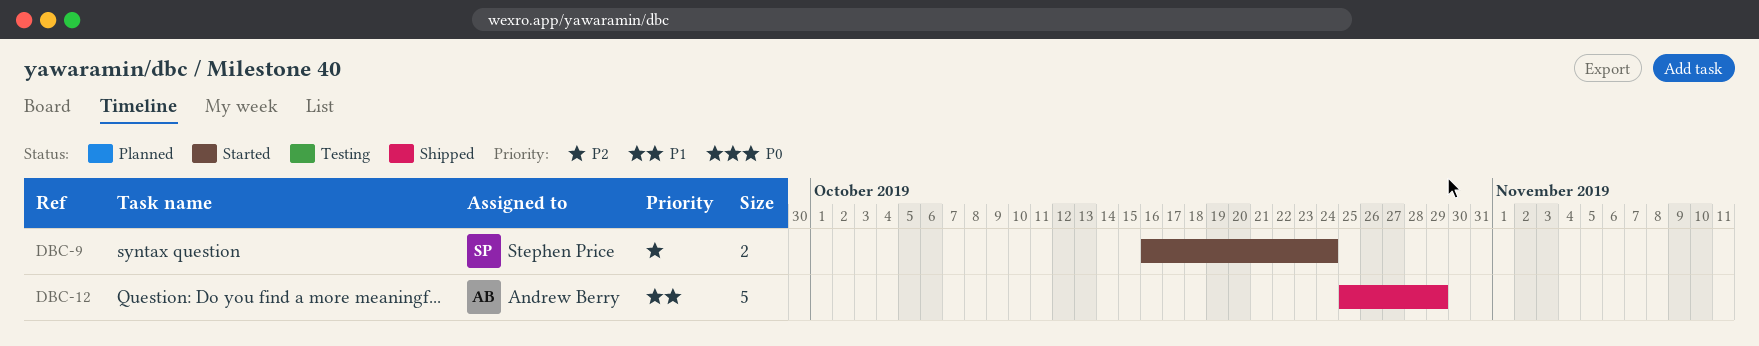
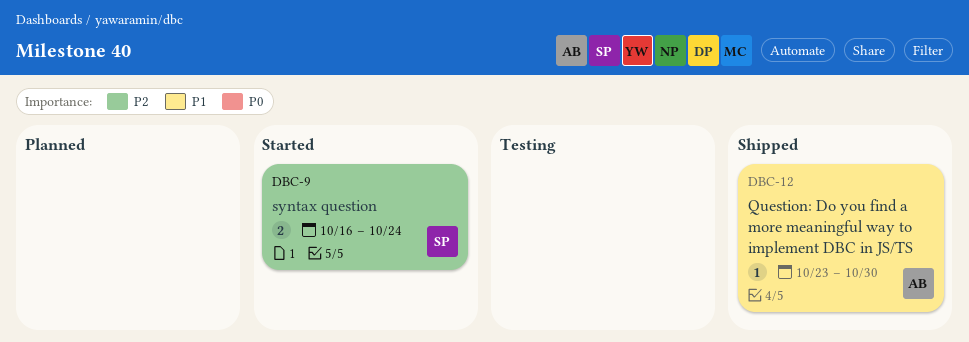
DBC-12, estimate: 5 -> 1
DBC-12, start: Oct 25 -> Oct 23
DBC-12, due: Oct 29 -> Oct 30

